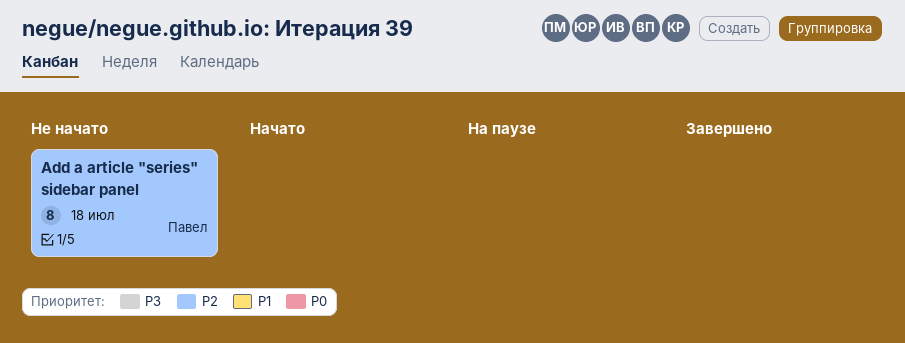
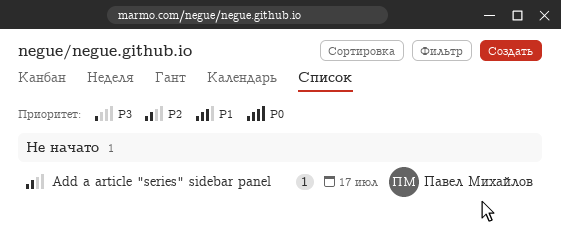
Add a article "series" sidebar panel, estimate: 8 -> 1
Add a article "series" sidebar panel, due: Jul 18 -> Jul 17

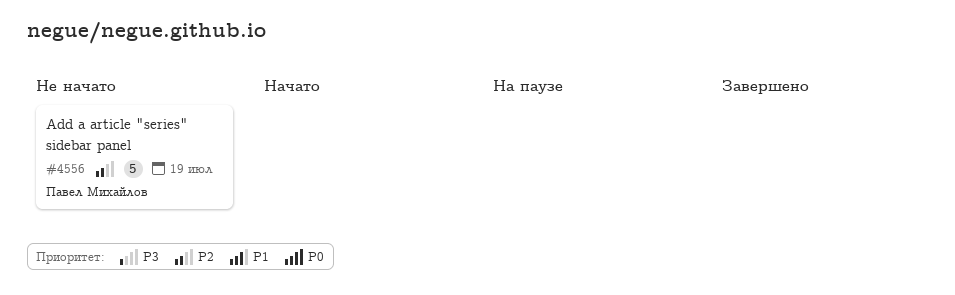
Add a article "series" sidebar panel, estimate: 1 -> 5
Add a article "series" sidebar panel, due: Jul 17 -> Jul 19

